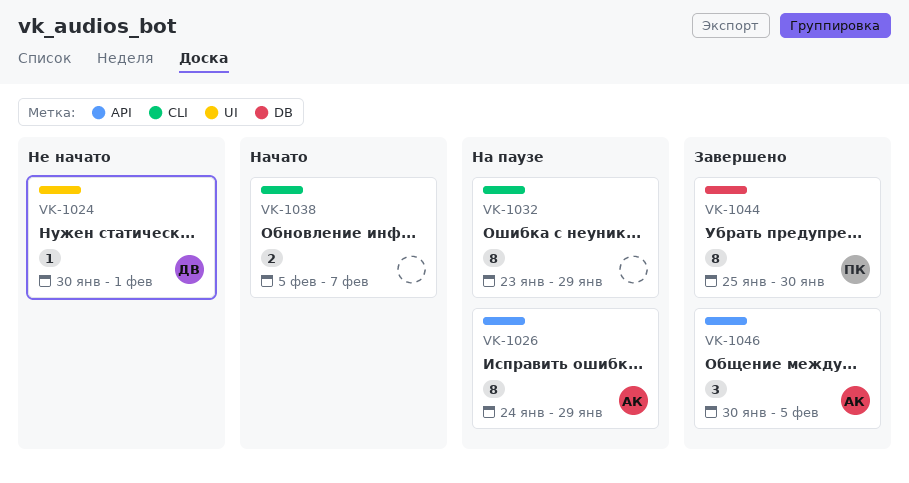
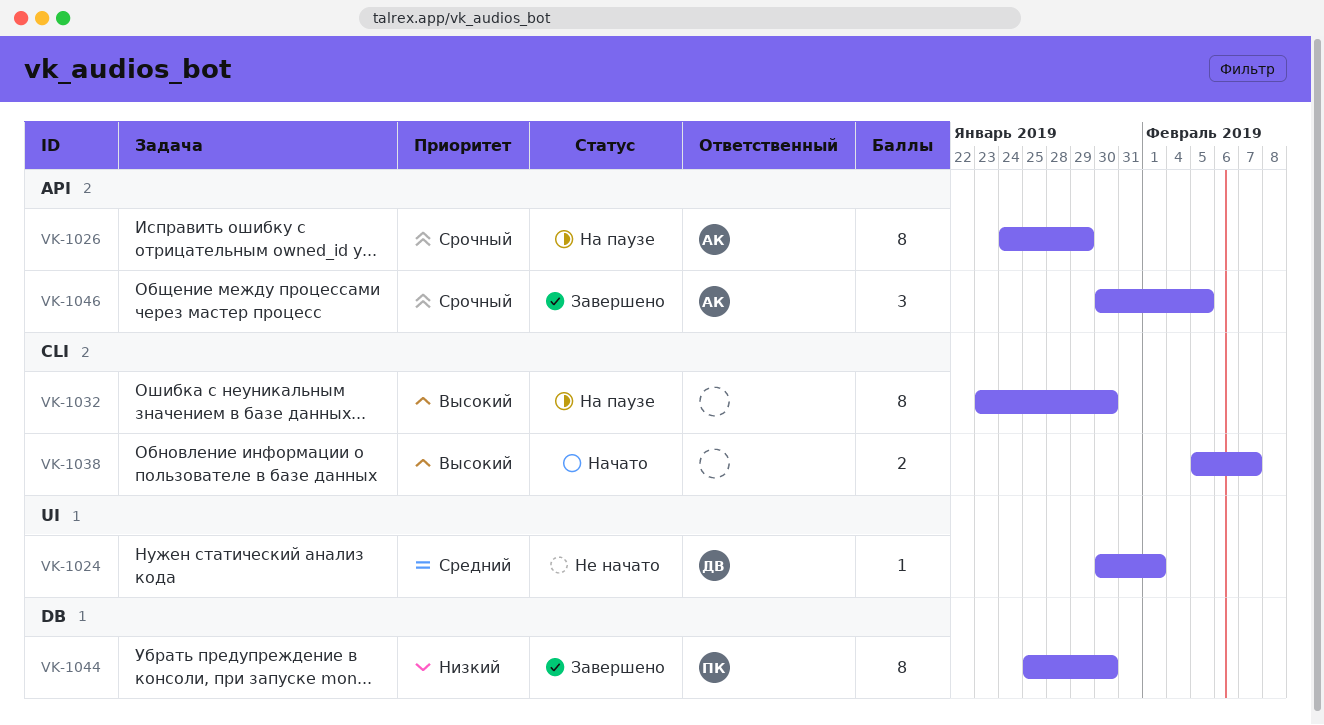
VK-1032, due: Jan 29 -> Jan 30

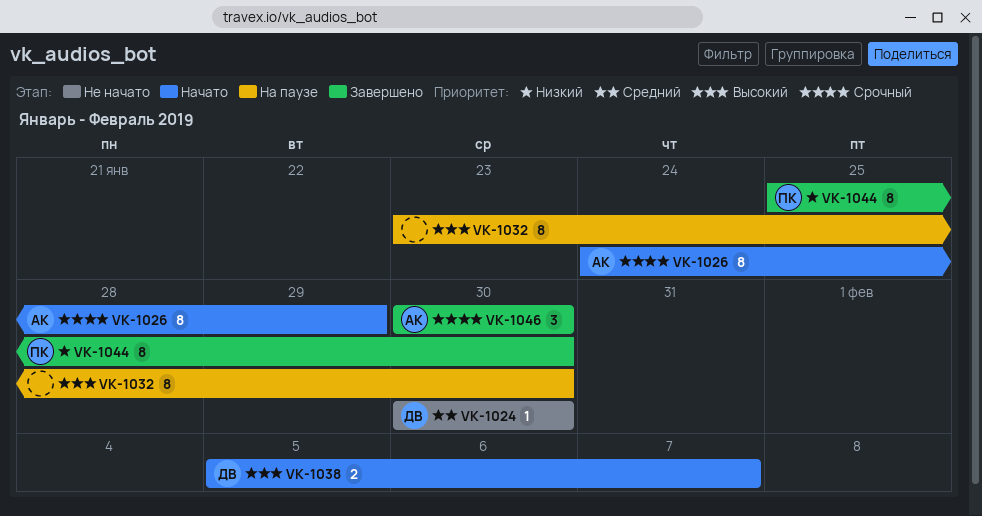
VK-1024, due: Feb 1 -> Jan 30
VK-1026, status: На паузе -> Начато
VK-1038, owner: none -> ДВ
VK-1046, due: Feb 5 -> Jan 30

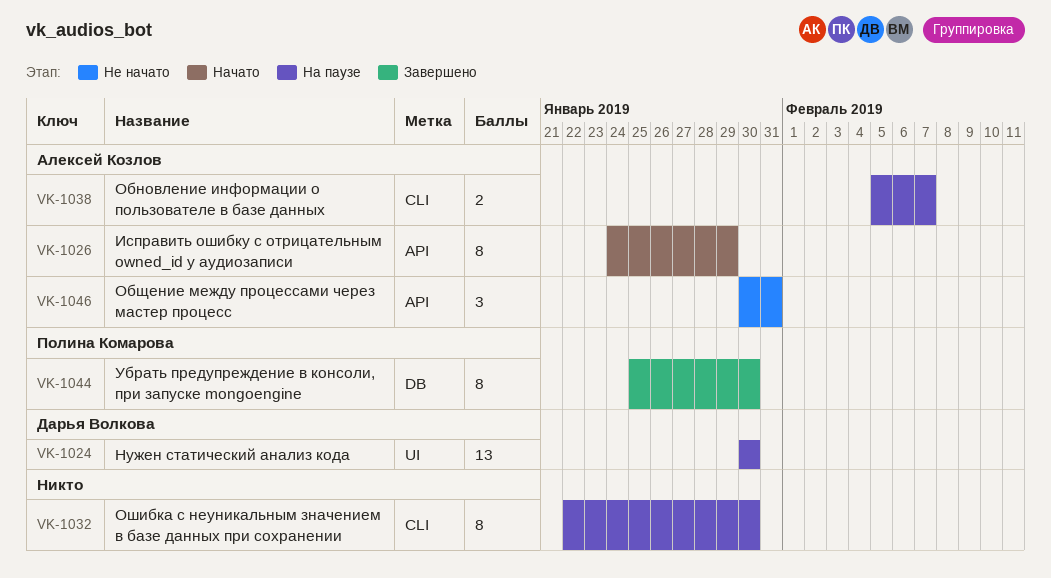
VK-1024, status: Не начато -> На паузе
VK-1024, estimate: 1 -> 13
VK-1032, start: Jan 23 -> Jan 22
VK-1038, status: Начато -> На паузе
VK-1038, owner: Дарья Волкова -> Алексей Козлов
VK-1046, status: Завершено -> Не начато
VK-1046, due: Jan 30 -> Jan 31

